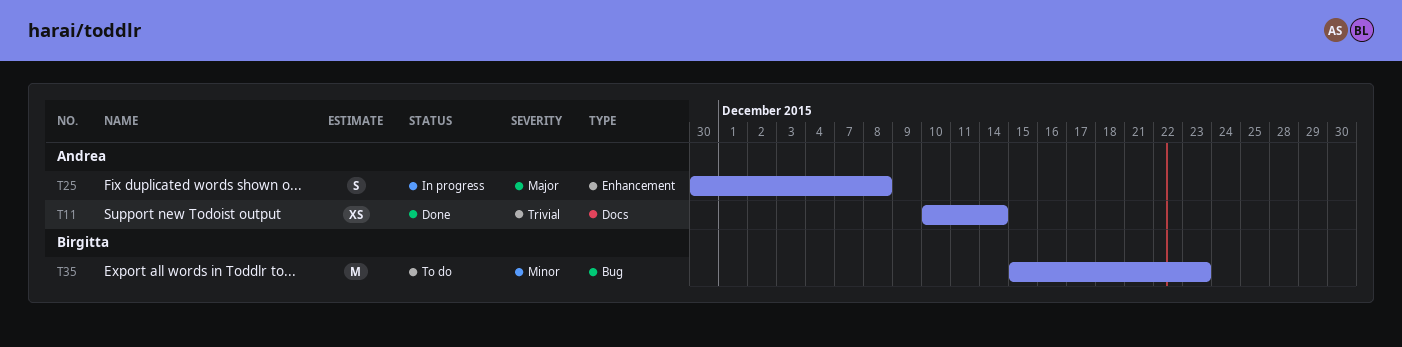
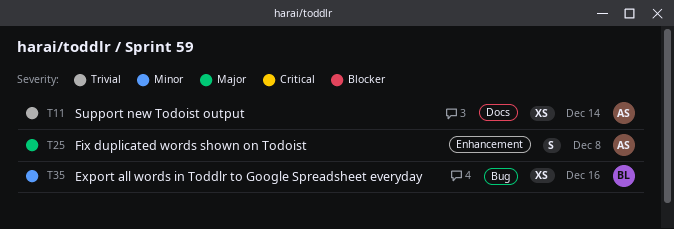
T35, estimate: M -> XS
T35, due: Dec 23 -> Dec 16

